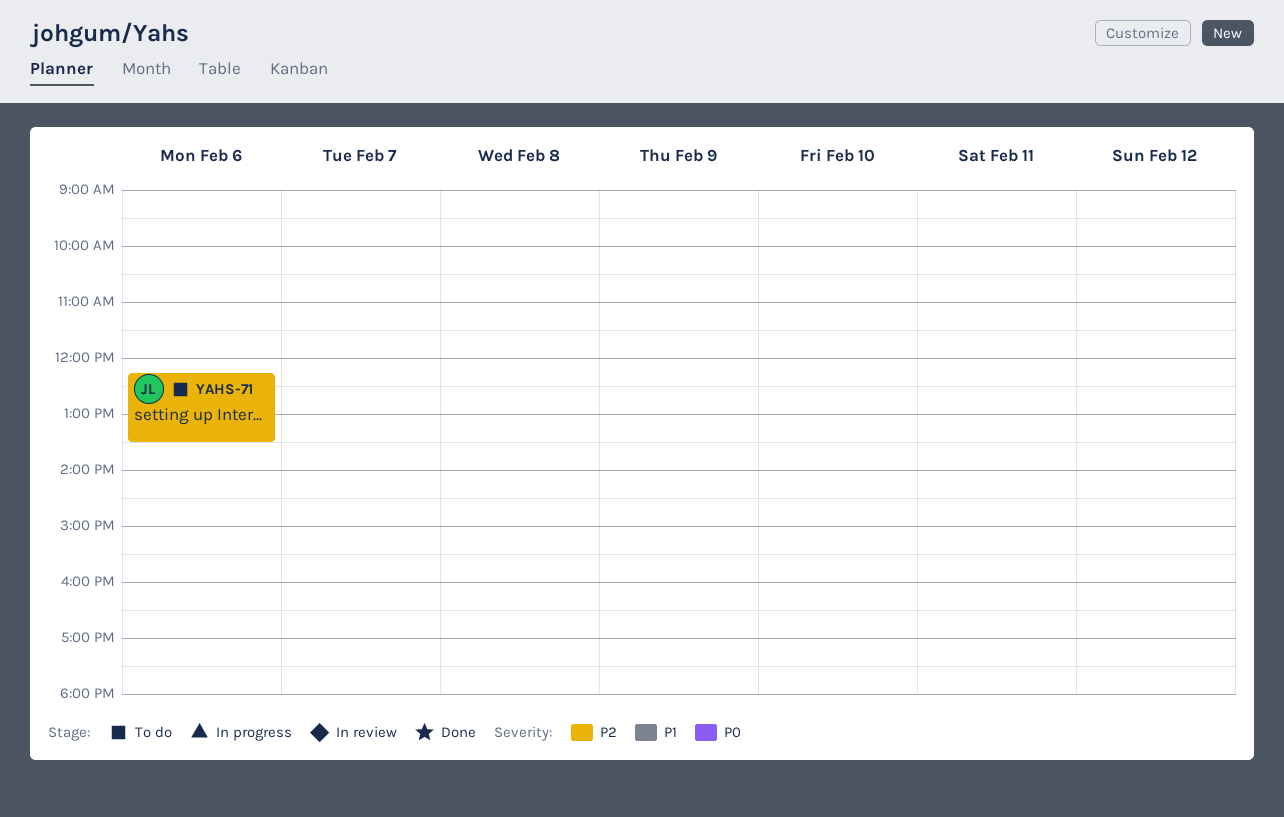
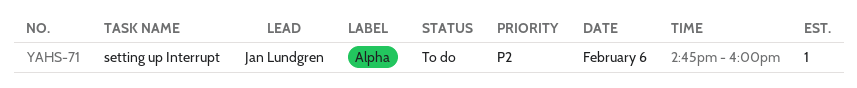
YAHS-71, begins: 12:15 -> 14:45
YAHS-71, ends: 13:30 -> 16:00

